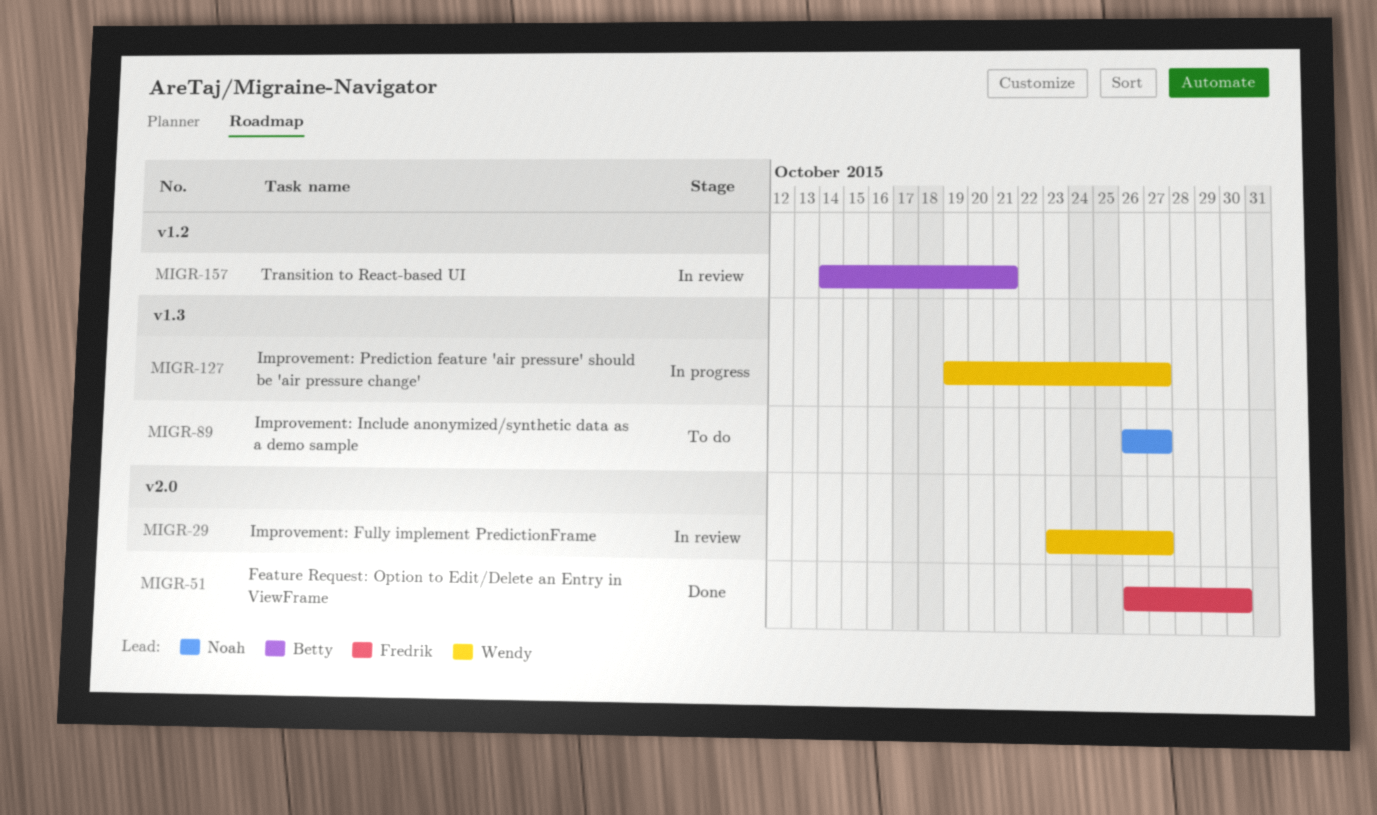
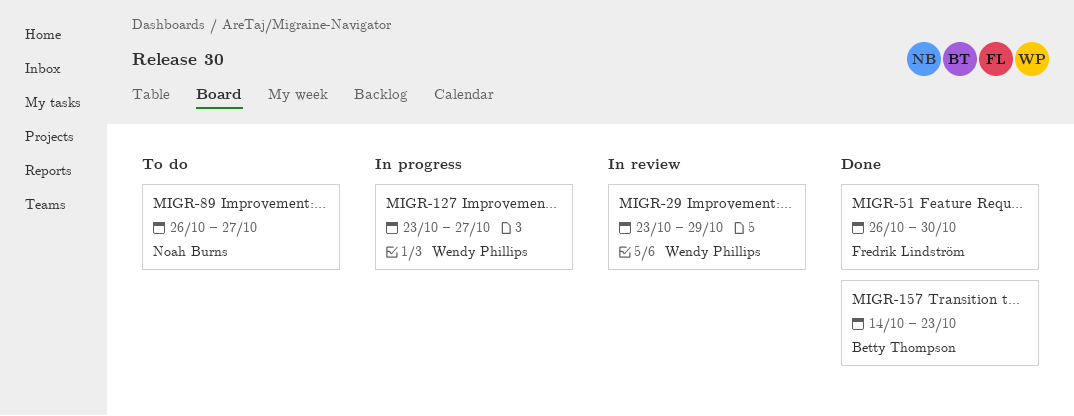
MIGR-29, due: Oct 27 -> Oct 29
MIGR-127, start: Oct 19 -> Oct 23
MIGR-157, status: In review -> Done
MIGR-157, due: Oct 21 -> Oct 23

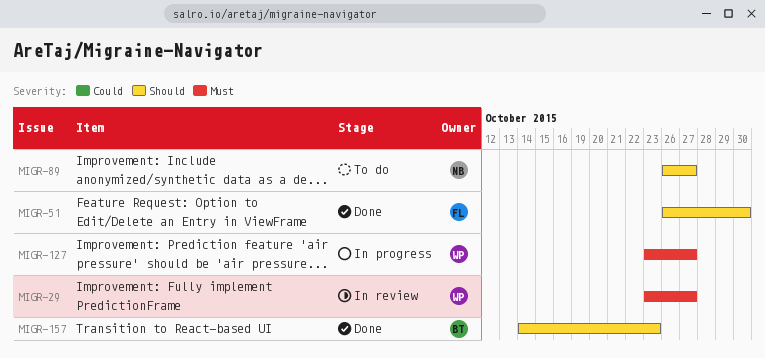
MIGR-29, due: Oct 29 -> Oct 27

